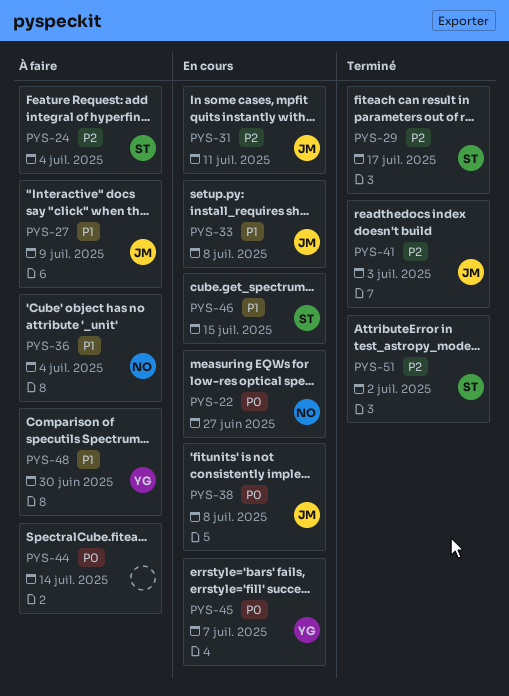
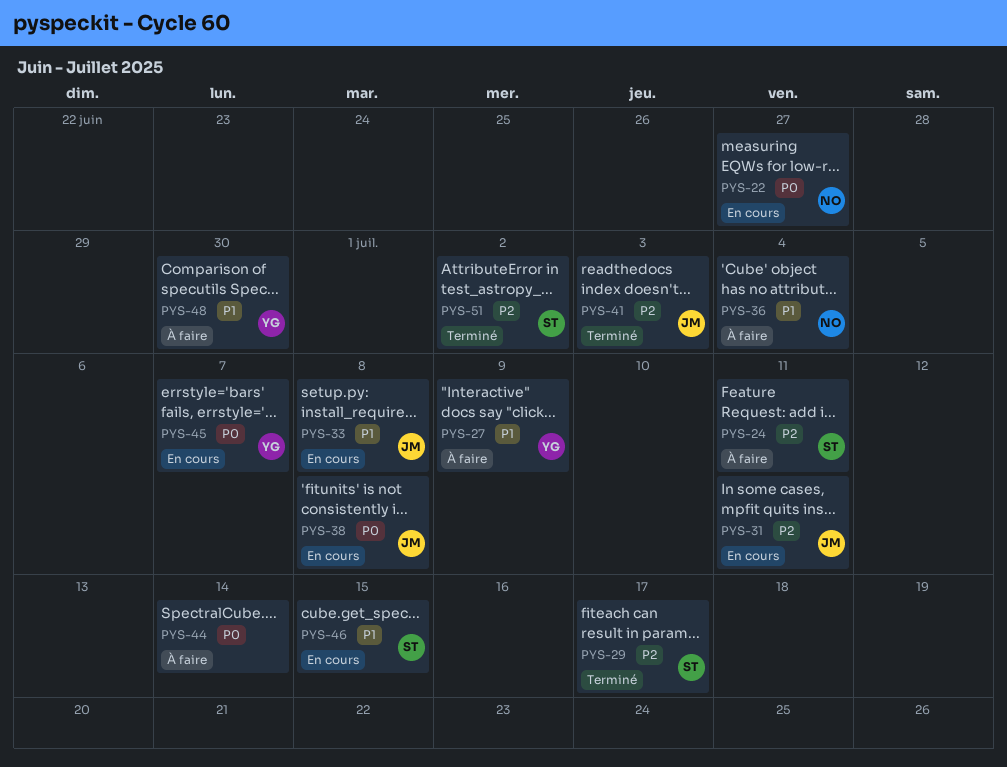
PYS-24, due: Jul 4 -> Jul 11
PYS-27, owner: JM -> YG

